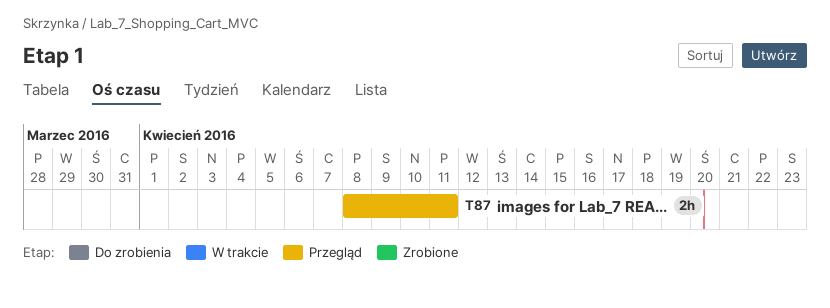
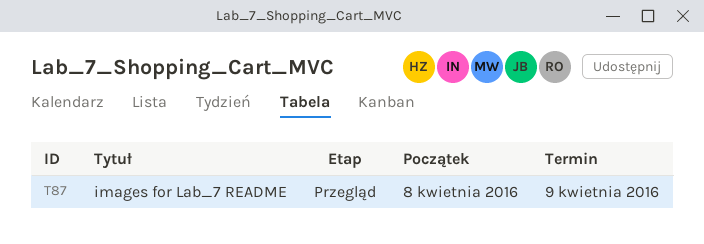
T87, due: Apr 11 -> Apr 9

